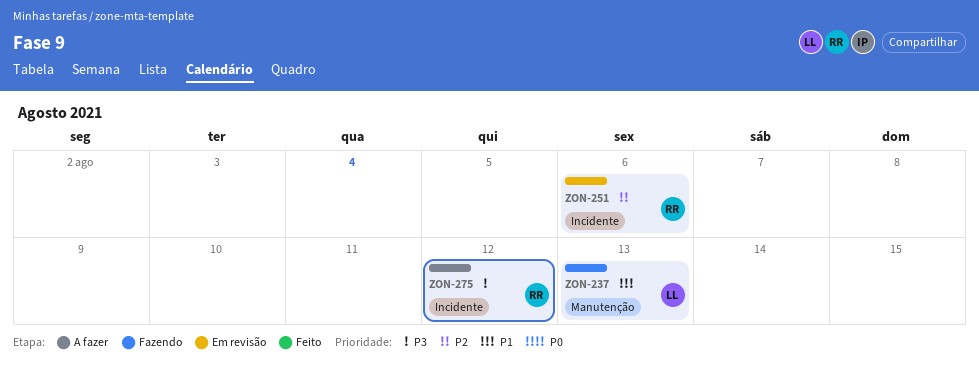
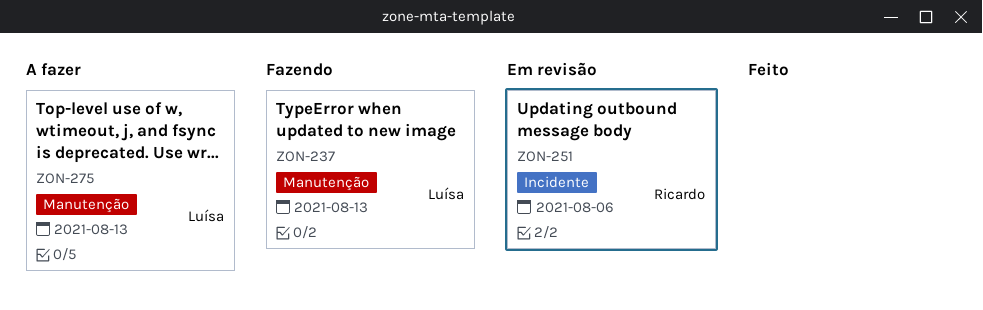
ZON-275, owner: Ricardo -> Luísa
ZON-275, label: Incidente -> Manutenção
ZON-275, due: Aug 12 -> Aug 13

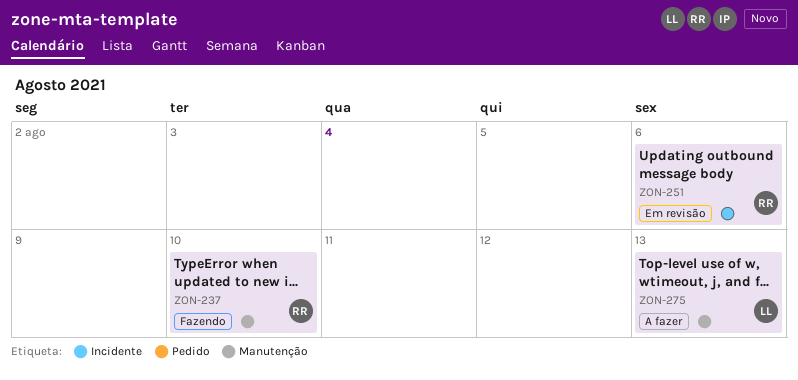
ZON-237, owner: Luísa -> Ricardo
ZON-237, due: Aug 13 -> Aug 10

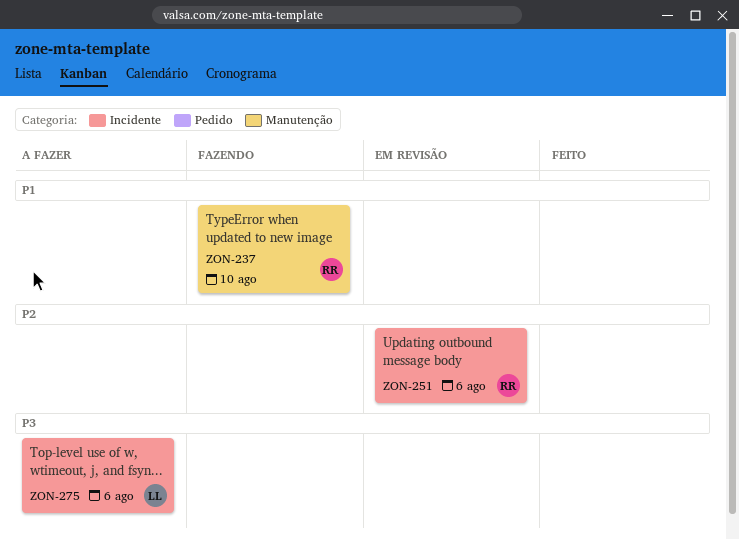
ZON-275, label: Manutenção -> Incidente
ZON-275, due: Aug 13 -> Aug 6

